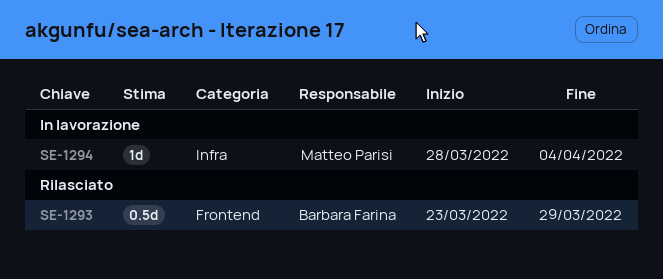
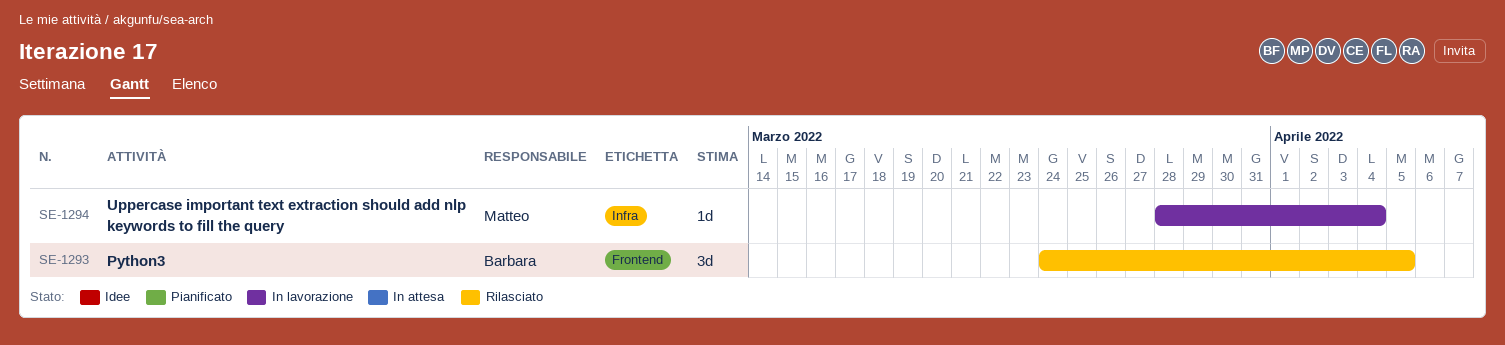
SE-1293, estimate: 0.5d -> 3d
SE-1293, start: Mar 23 -> Mar 24
SE-1293, due: Mar 29 -> Apr 5

